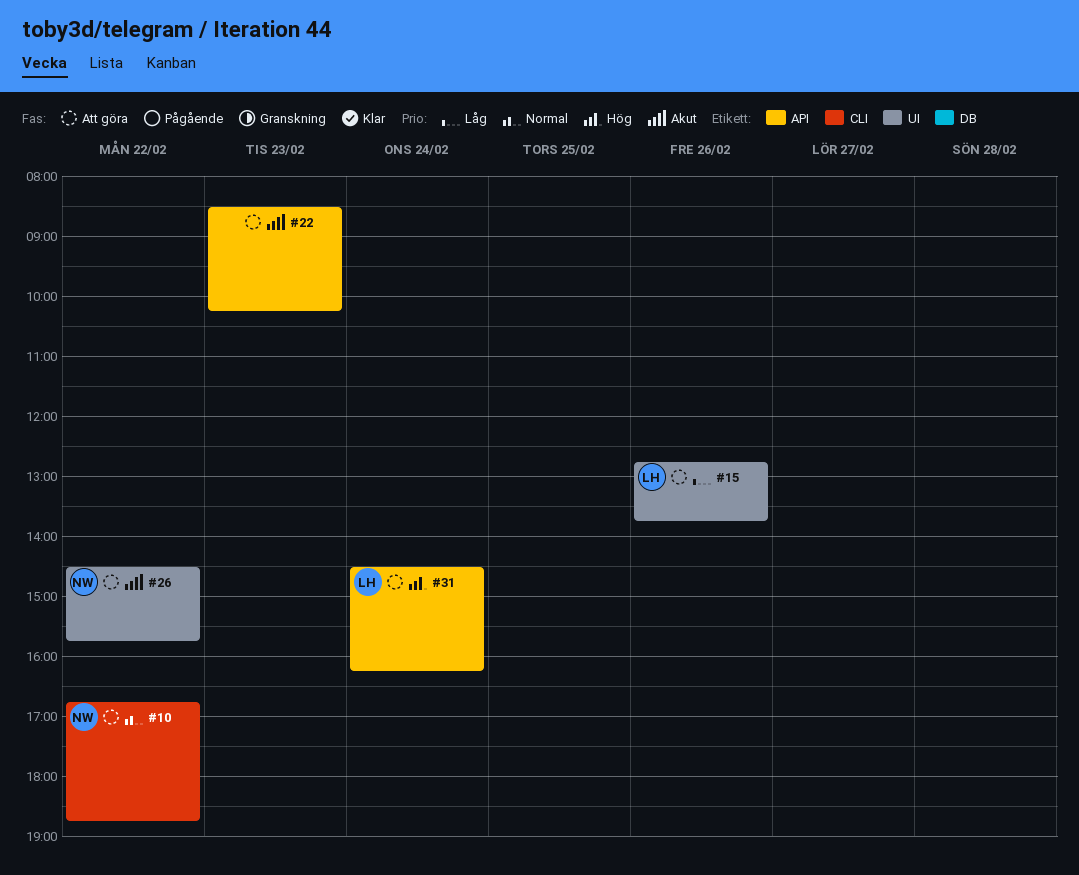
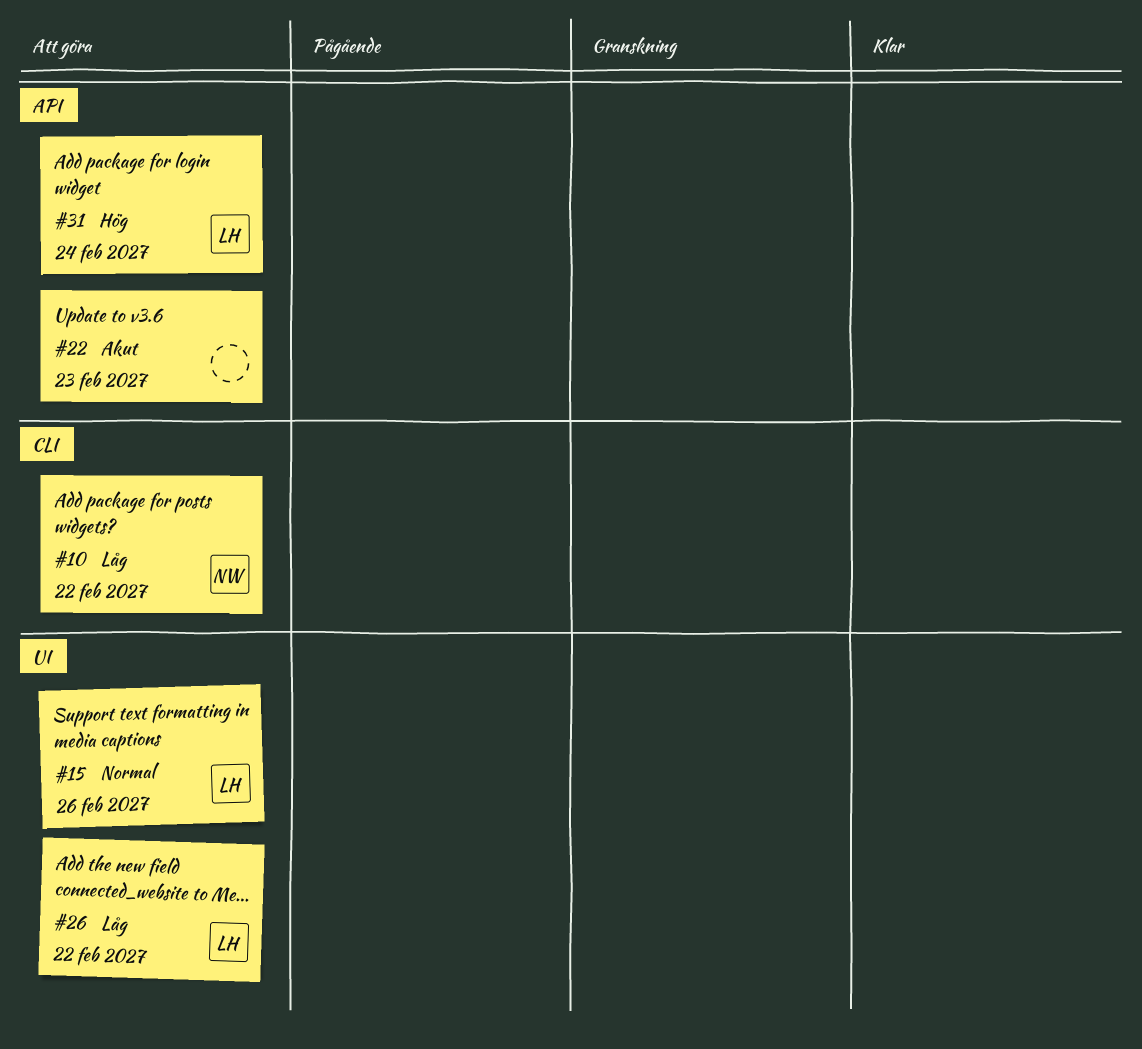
#10, priority: Normal -> Låg
#15, priority: Låg -> Normal
#26, owner: NW -> LH
#26, priority: Akut -> Låg

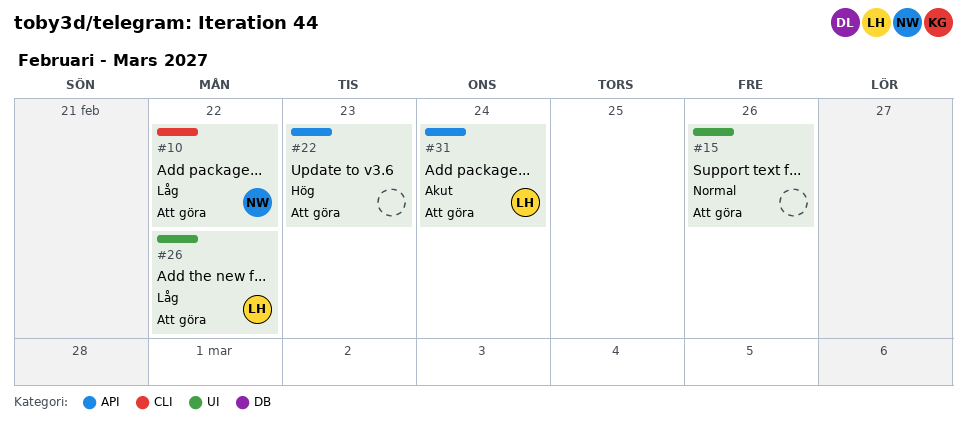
#15, owner: LH -> none
#22, priority: Akut -> Hög
#31, priority: Hög -> Akut

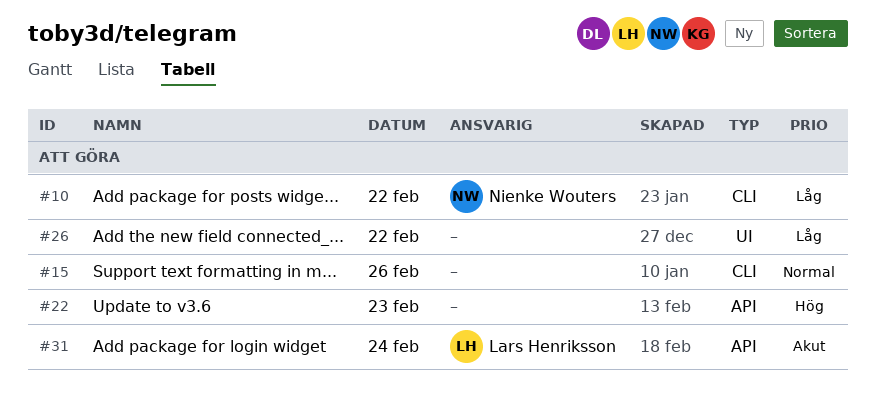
#15, label: UI -> CLI
#26, owner: Lars Henriksson -> none

